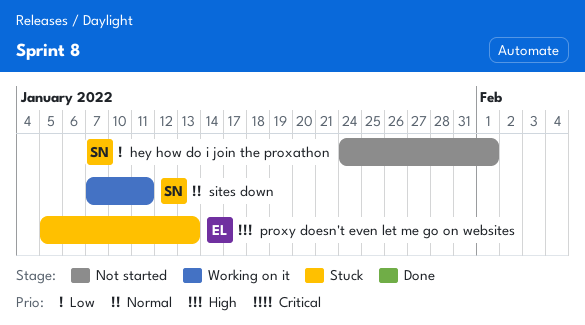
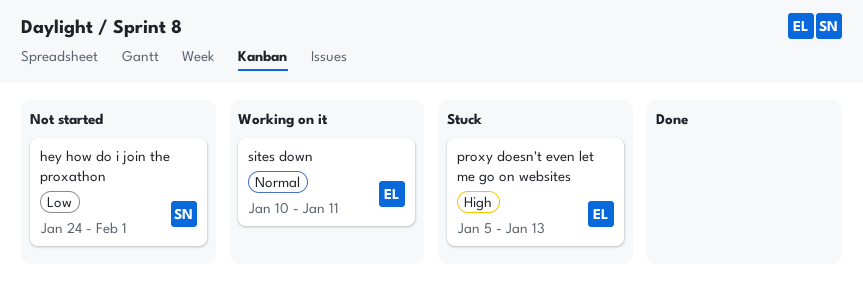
sites down, owner: SN -> EL
sites down, start: Jan 7 -> Jan 10

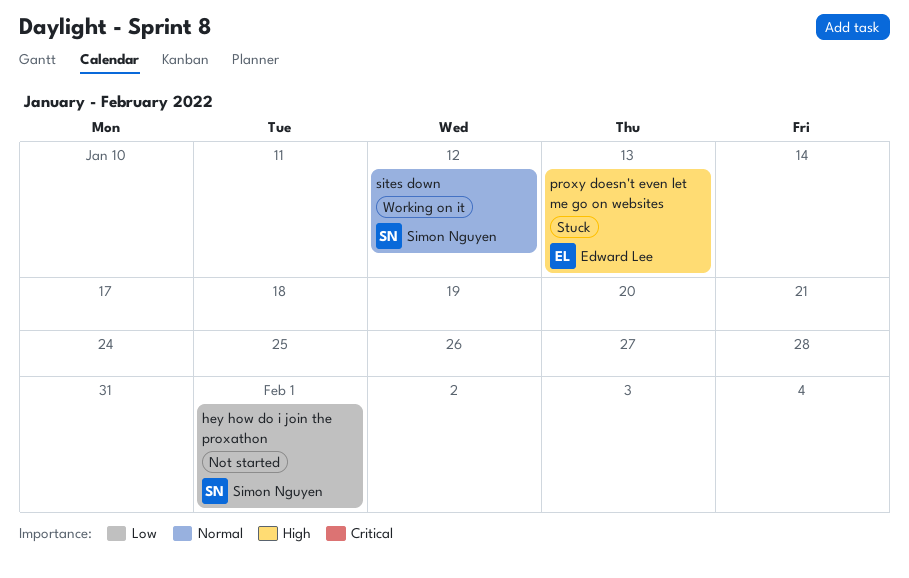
sites down, owner: Edward Lee -> Simon Nguyen
sites down, due: Jan 11 -> Jan 12

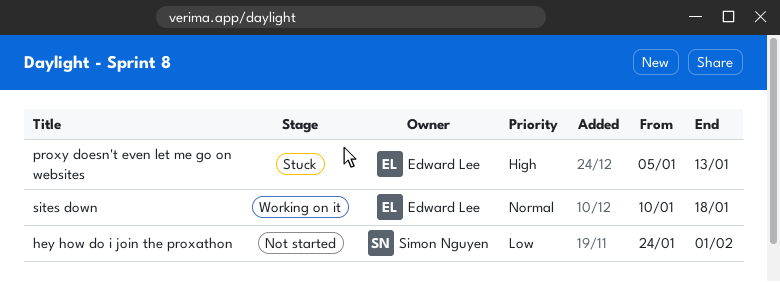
sites down, owner: Simon Nguyen -> Edward Lee
sites down, due: Jan 12 -> Jan 18

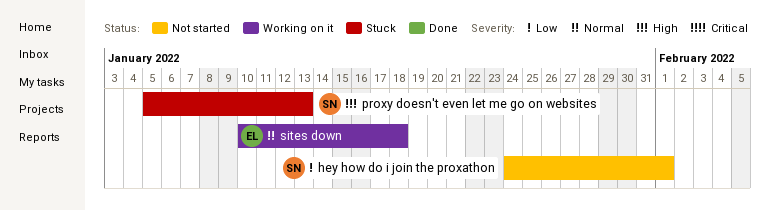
proxy doesn't even let me go on websites, owner: Edward Lee -> Simon Nguyen

